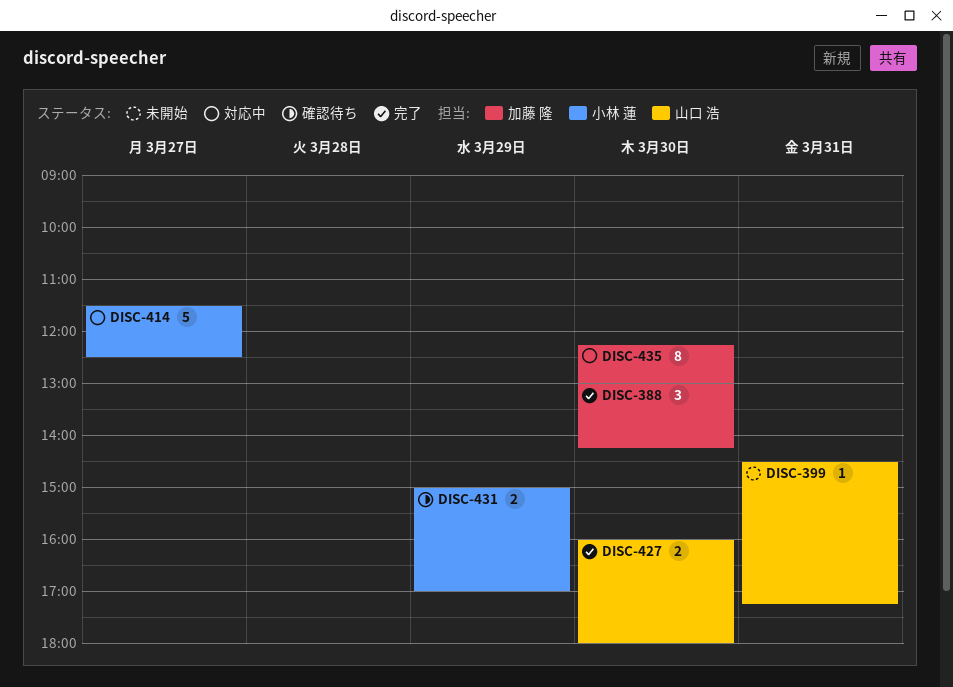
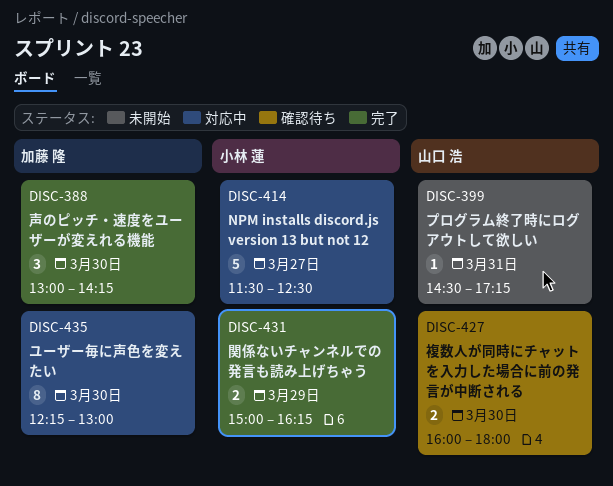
DISC-427, status: 完了 -> 確認待ち
DISC-431, status: 確認待ち -> 完了
DISC-431, ends: 17:00 -> 16:15

